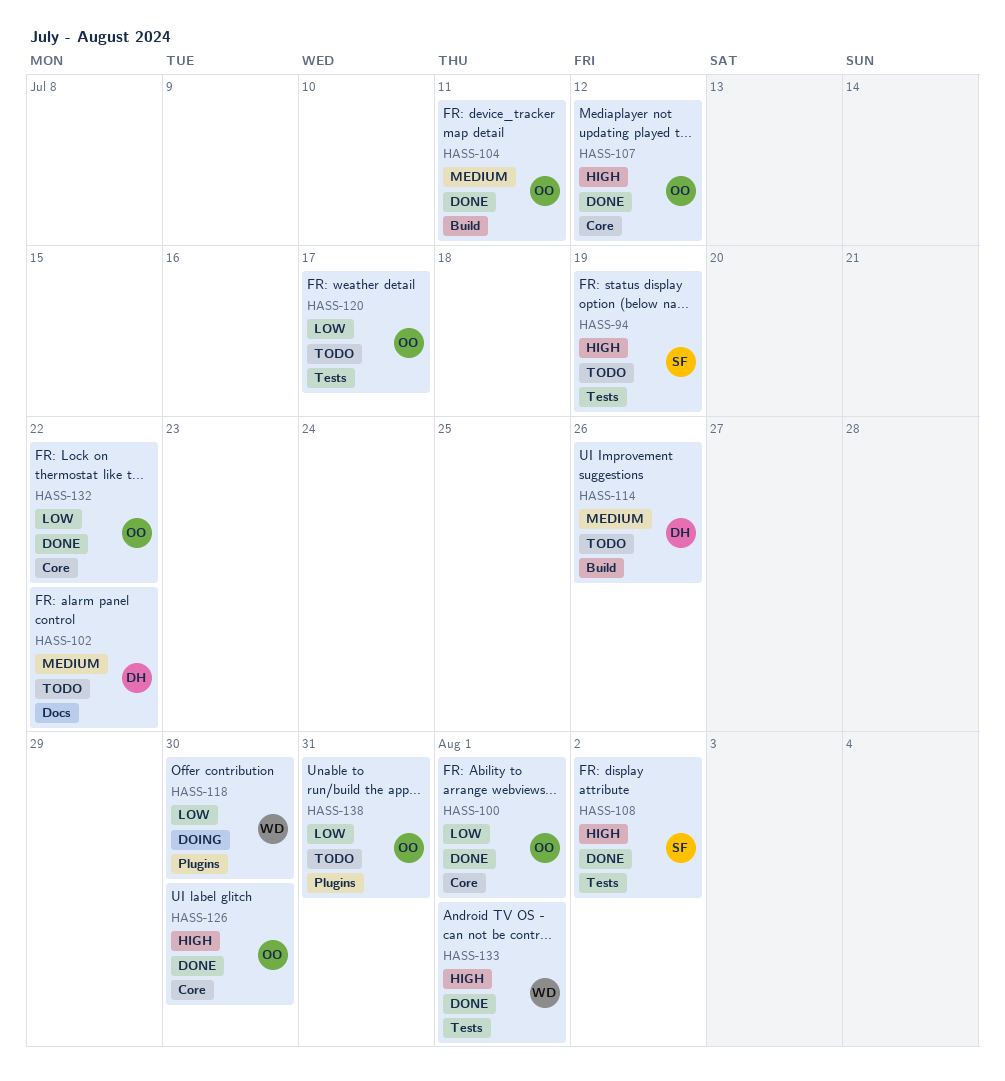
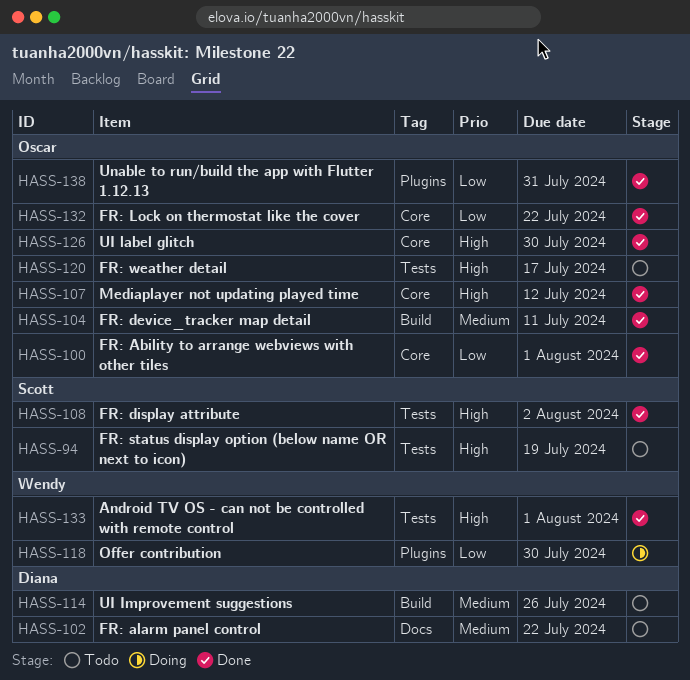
HASS-120, priority: Low -> High
HASS-138, status: Todo -> Done

